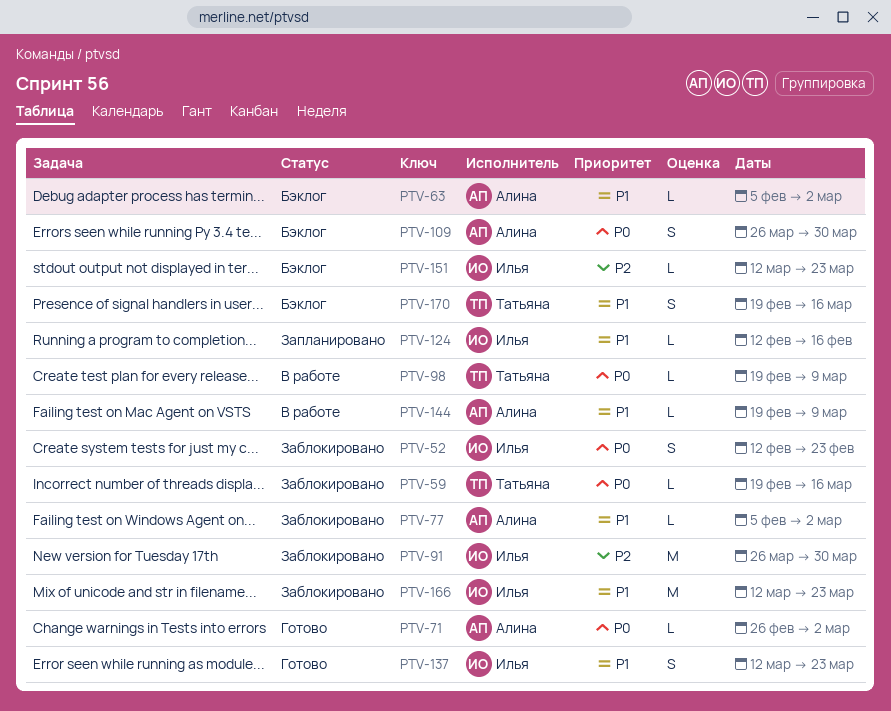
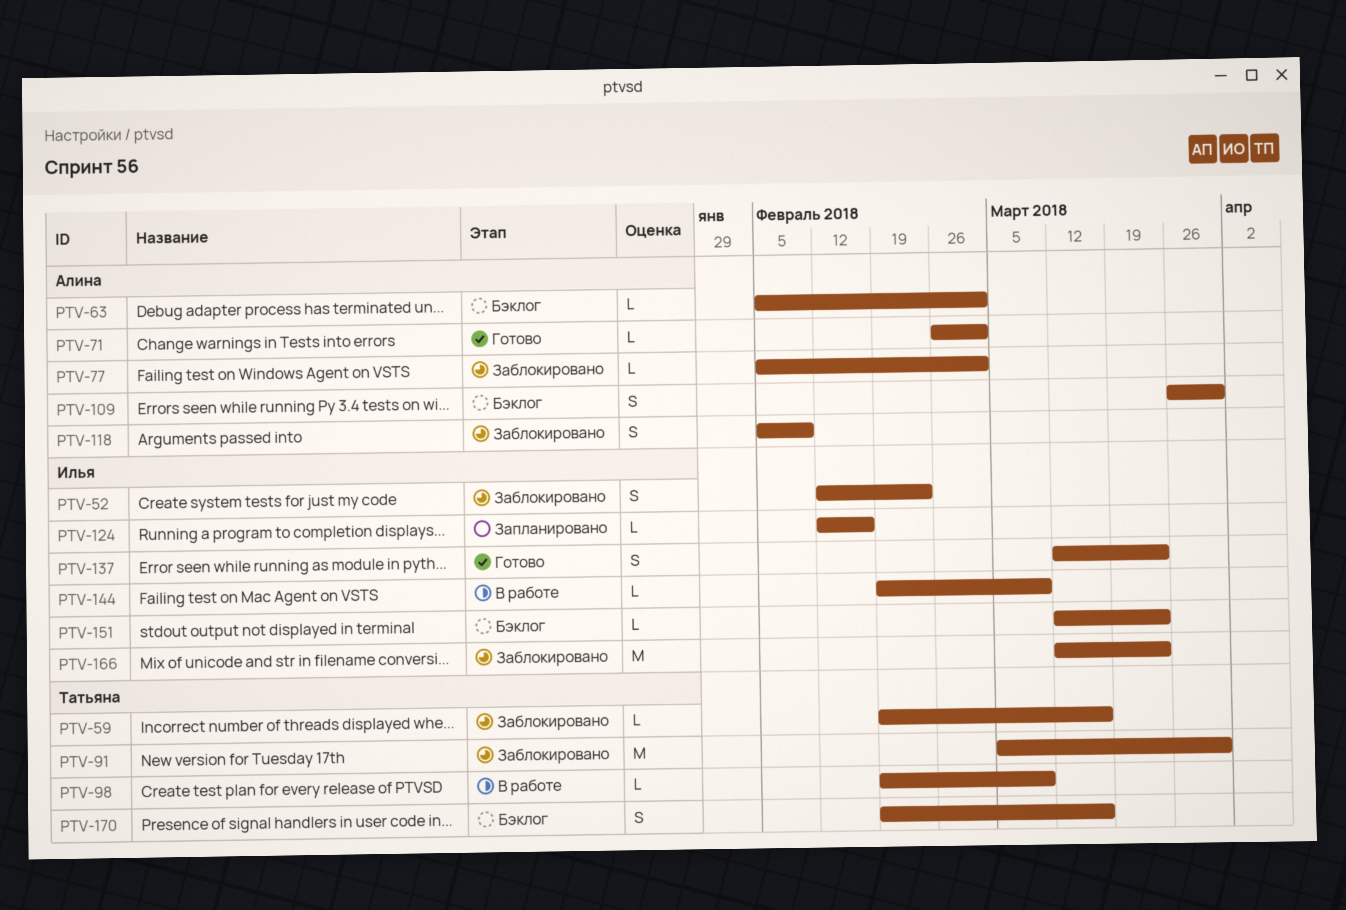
PTV-91, owner: Илья -> Татьяна
PTV-91, start: Mar 26 -> Mar 5
PTV-118: none -> present
PTV-144, owner: Алина -> Илья

